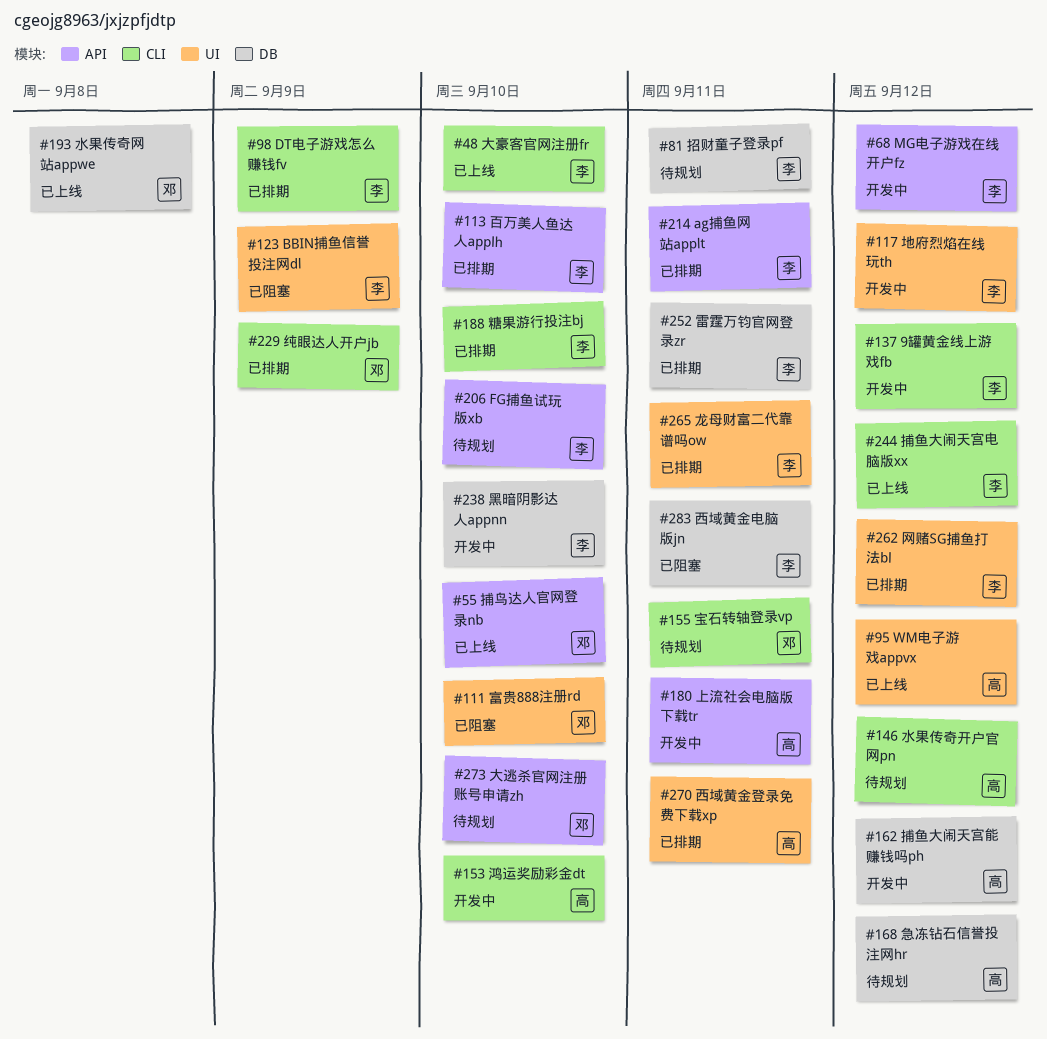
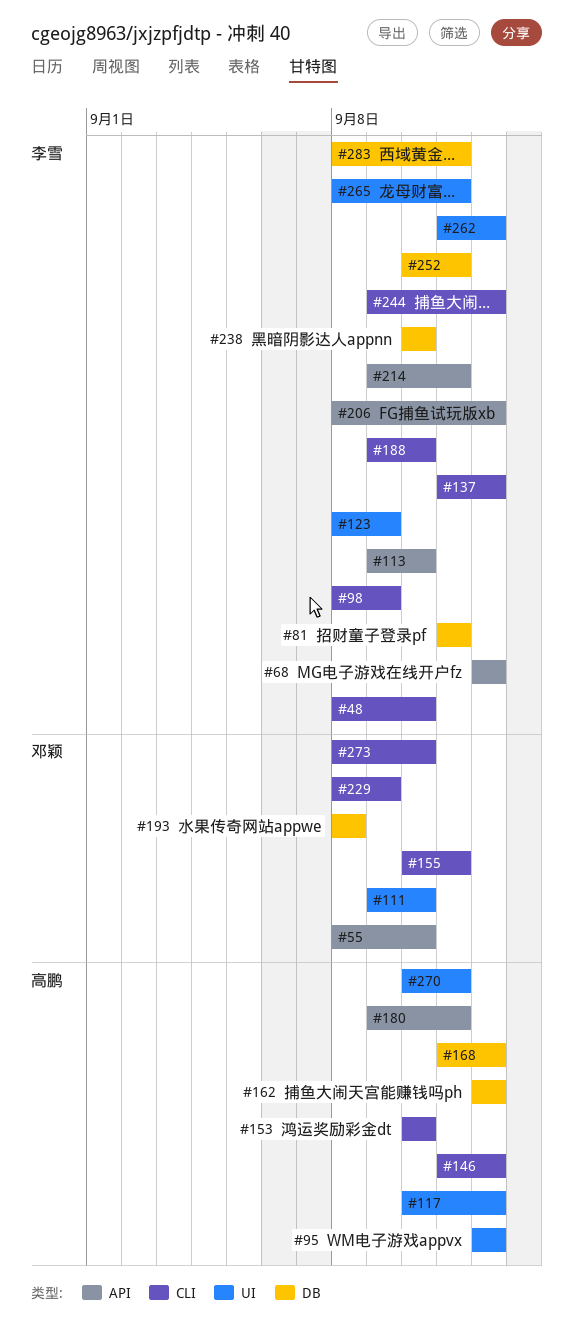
#117, owner: 李雪 -> 高鹏
#206, due: Sep 10 -> Sep 12
#273, label: API -> CLI

